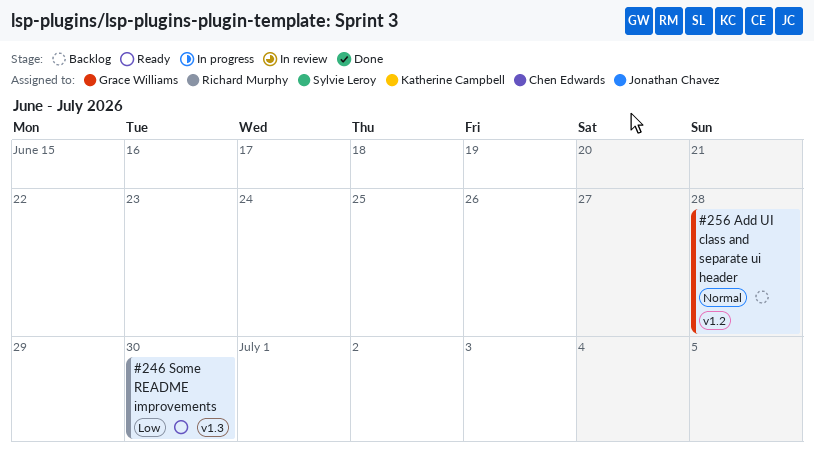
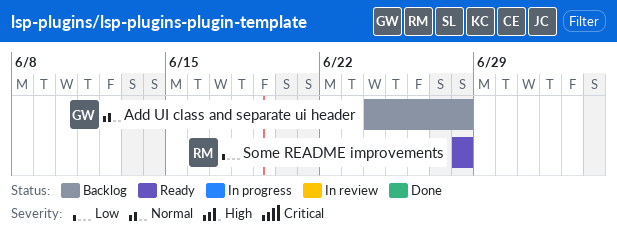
Some README improvements, due: Jun 30 -> Jun 28

